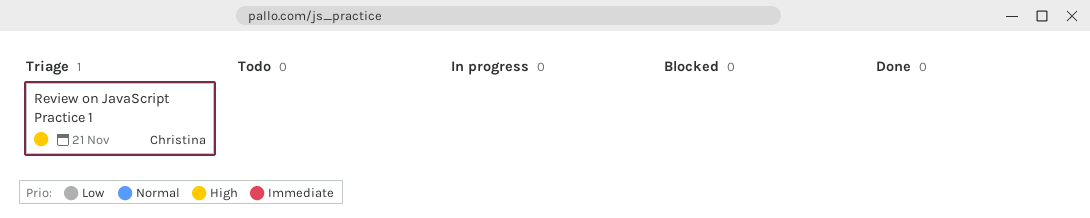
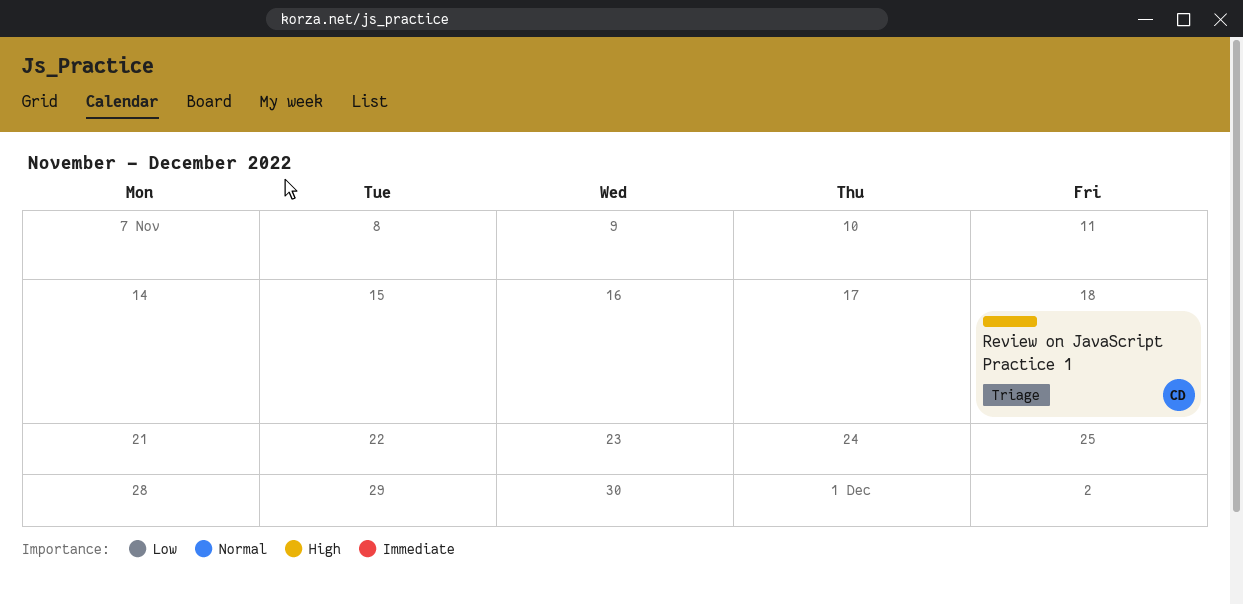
Review on JavaScript Practice 1, due: Nov 21 -> Nov 18

